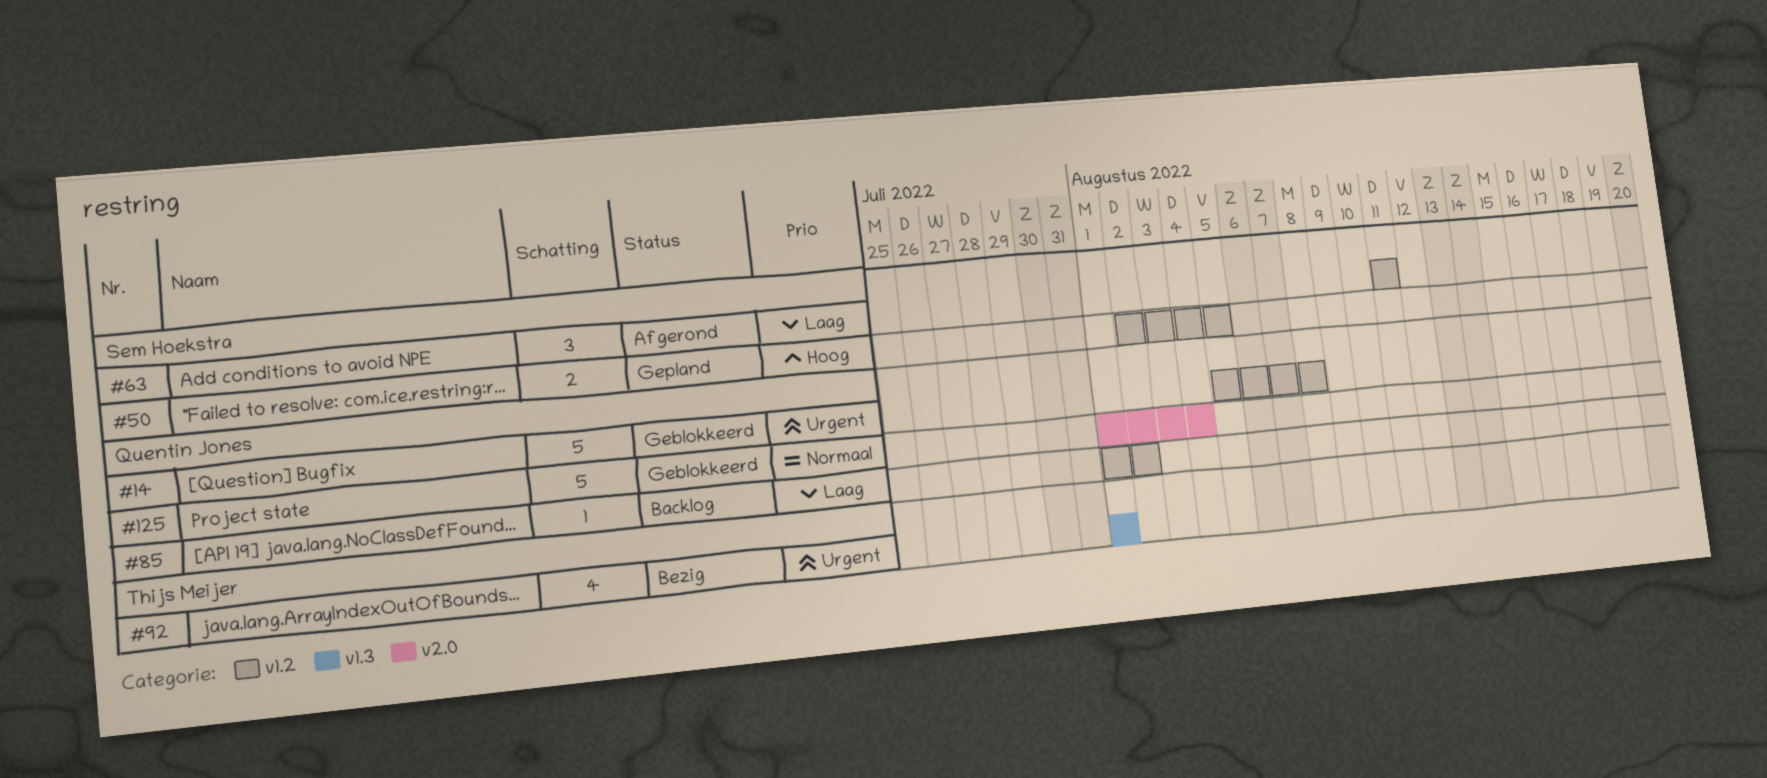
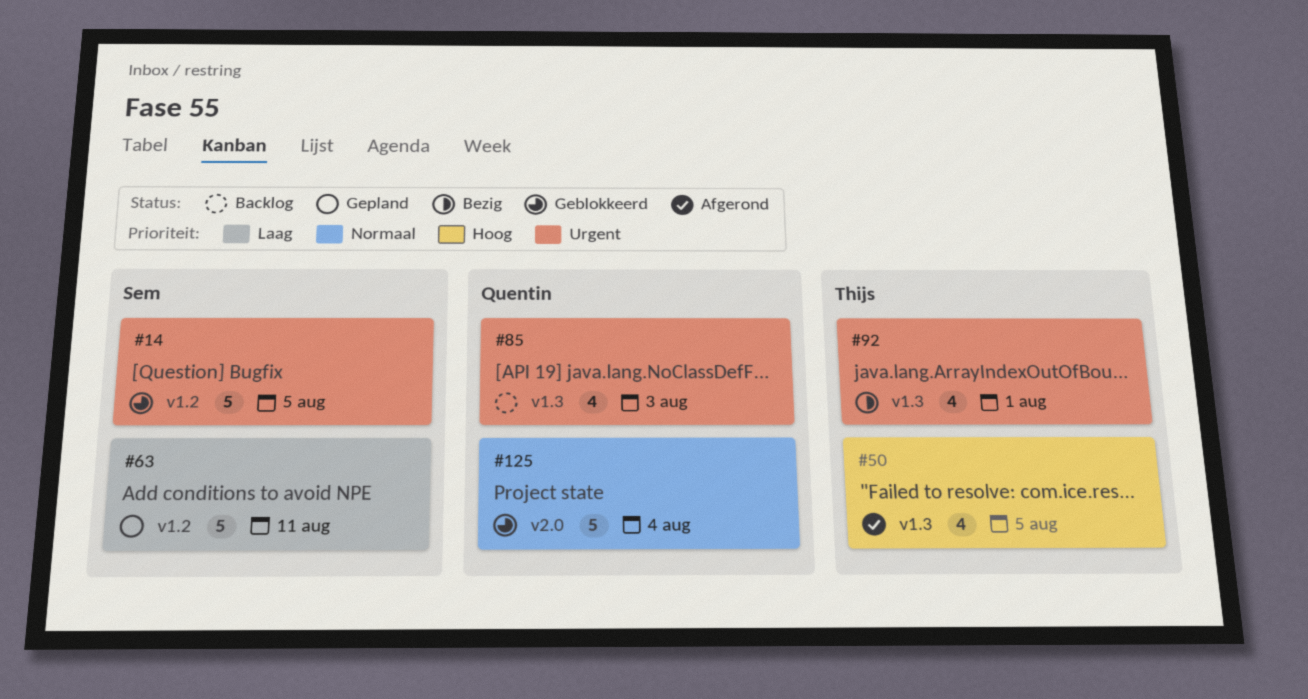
#14, owner: Quentin Jones -> Sem Hoekstra
#14, due: Aug 8 -> Aug 5
#50, status: Gepland -> Afgerond
#50, owner: Sem Hoekstra -> Thijs Meijer
#50, label: v1.2 -> v1.3
#50, estimate: 2 -> 4
#63, status: Afgerond -> Gepland
#63, estimate: 3 -> 5
#85, priority: Laag -> Urgent
#85, label: v1.2 -> v1.3
#85, estimate: 1 -> 4
#85, due: Aug 2 -> Aug 3

